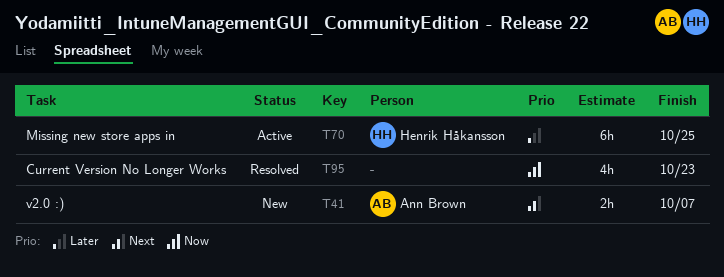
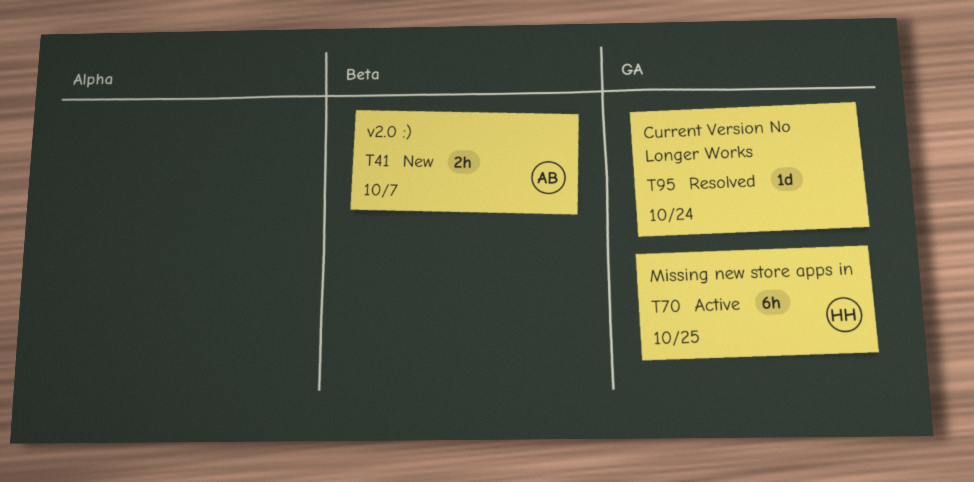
T95, estimate: 4h -> 1d
T95, due: Oct 23 -> Oct 24

